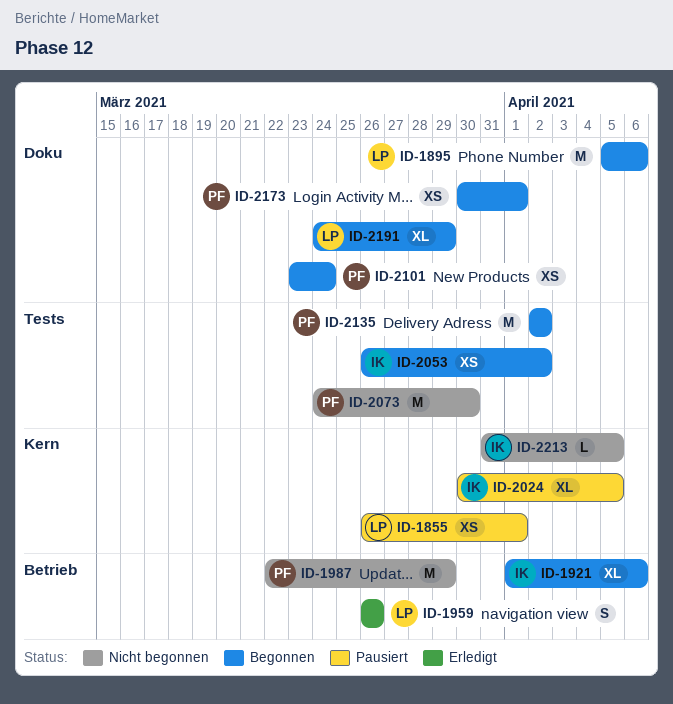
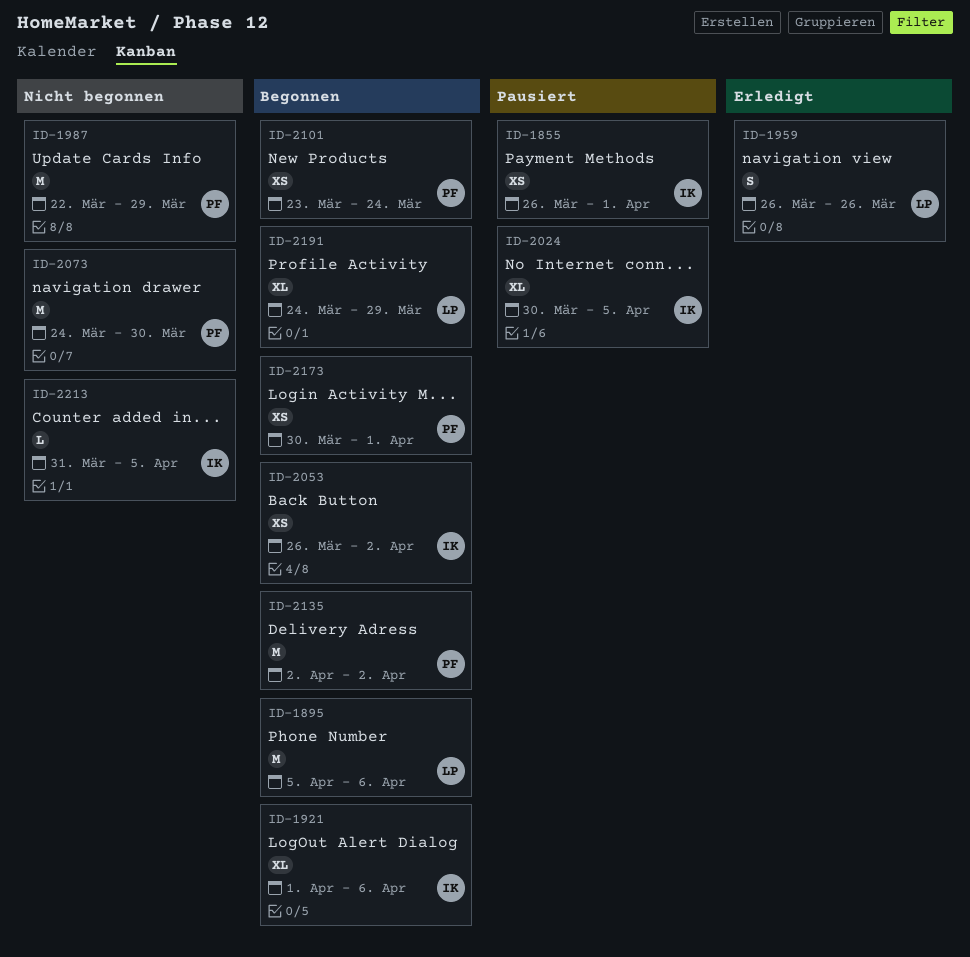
ID-1855, owner: LP -> IK

